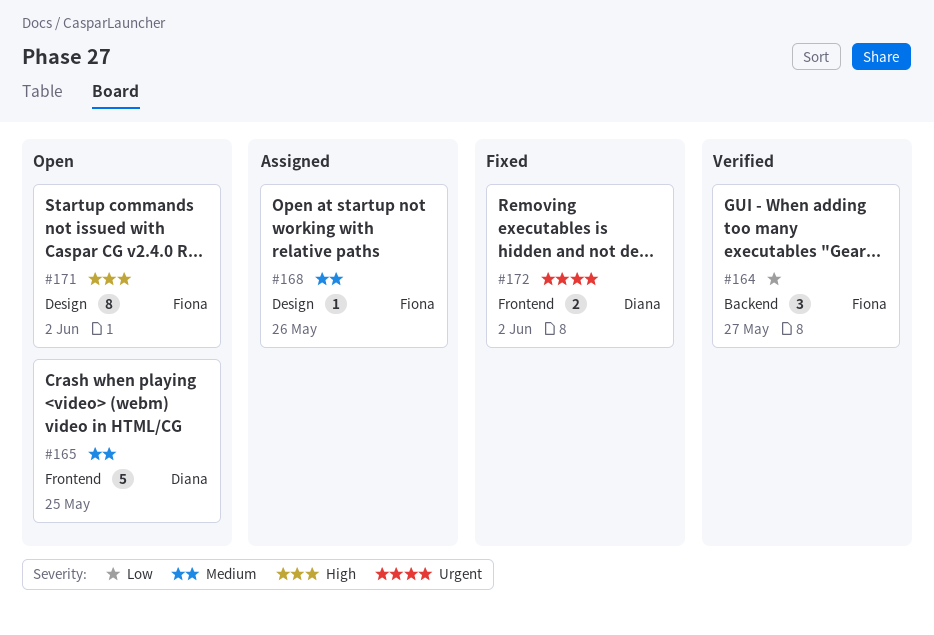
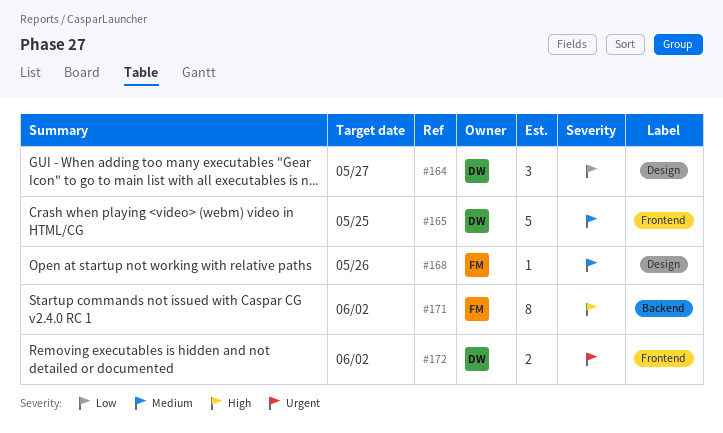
#164, owner: Fiona -> Diana
#164, label: Backend -> Design
#171, label: Design -> Backend

